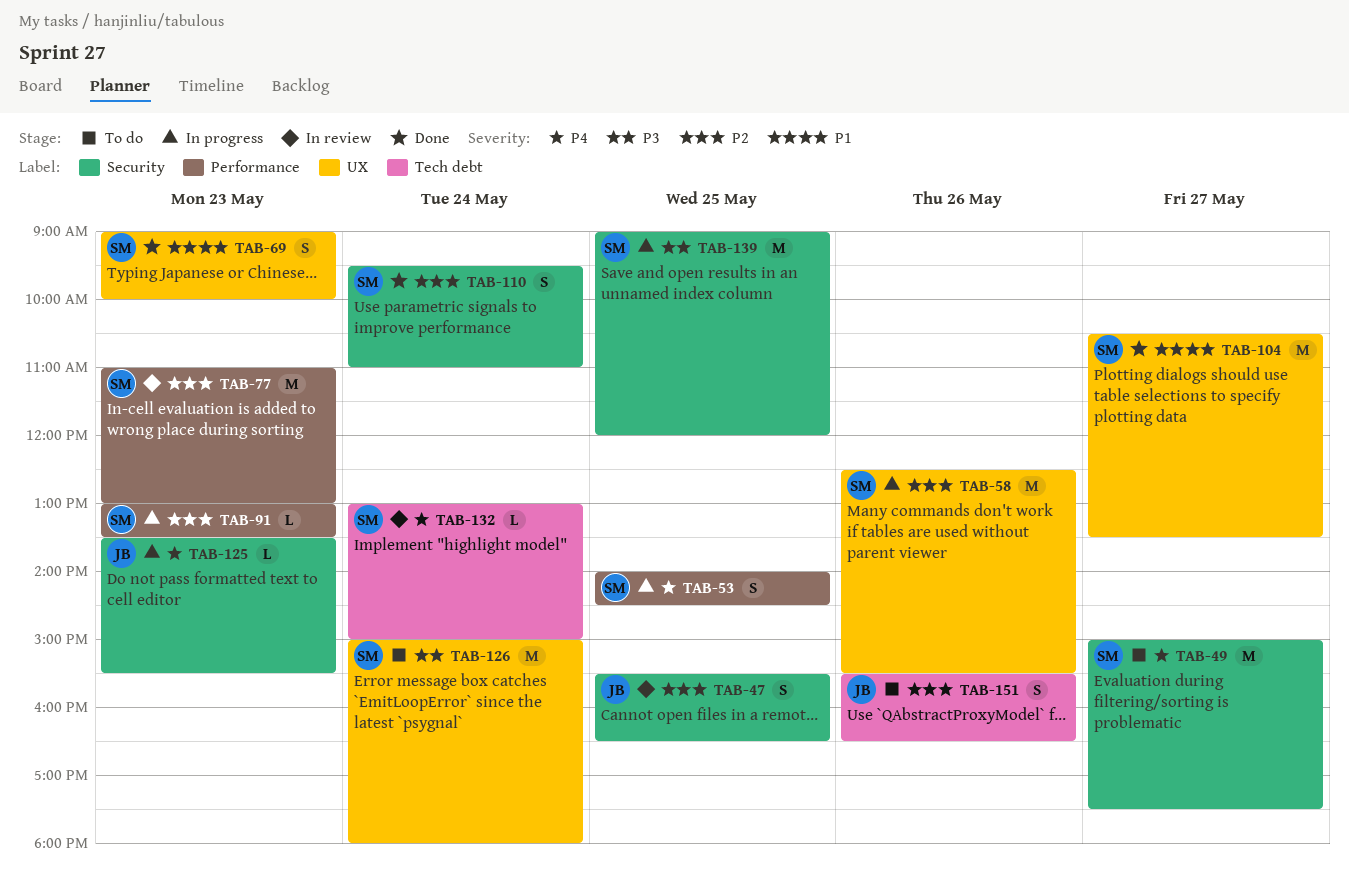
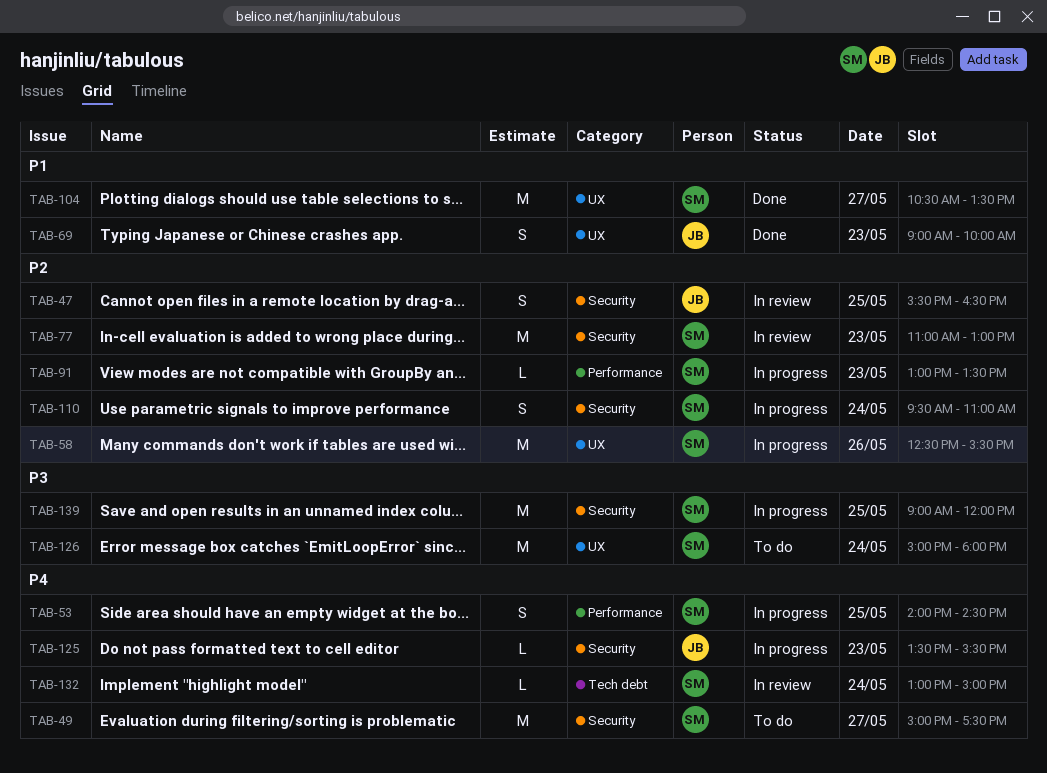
TAB-69, owner: SM -> JB
TAB-77, label: Performance -> Security
TAB-110, status: Done -> In progress
TAB-151: present -> none

